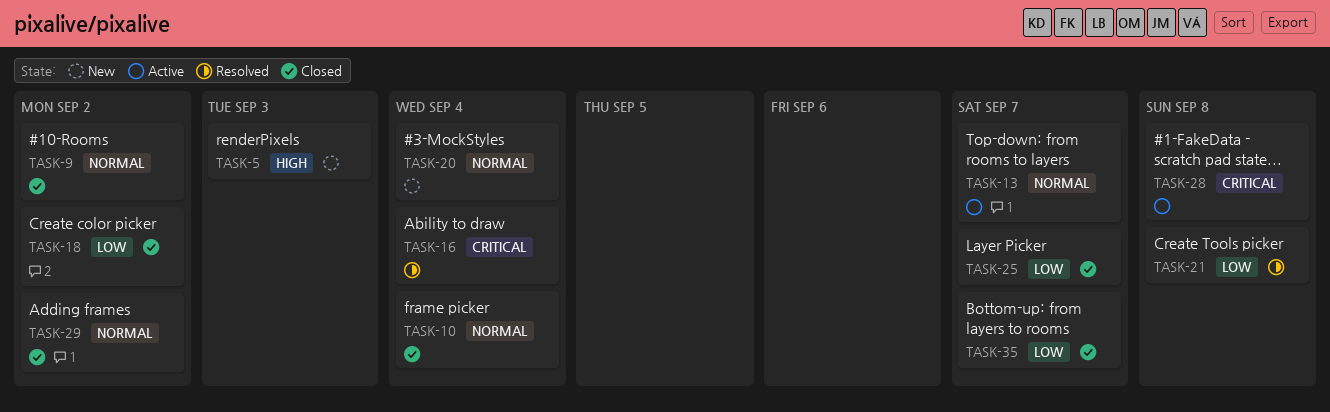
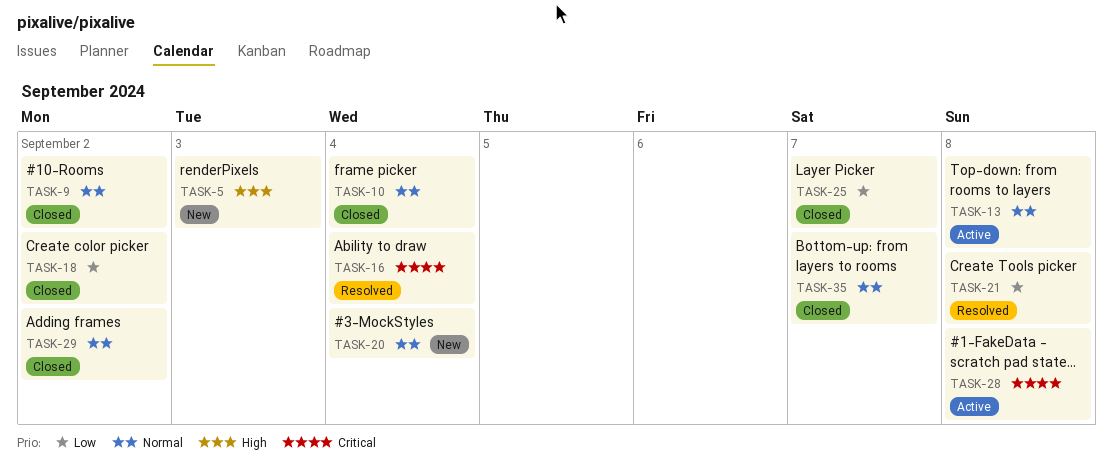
TASK-13, due: Sep 7 -> Sep 8
TASK-35, priority: Low -> Normal

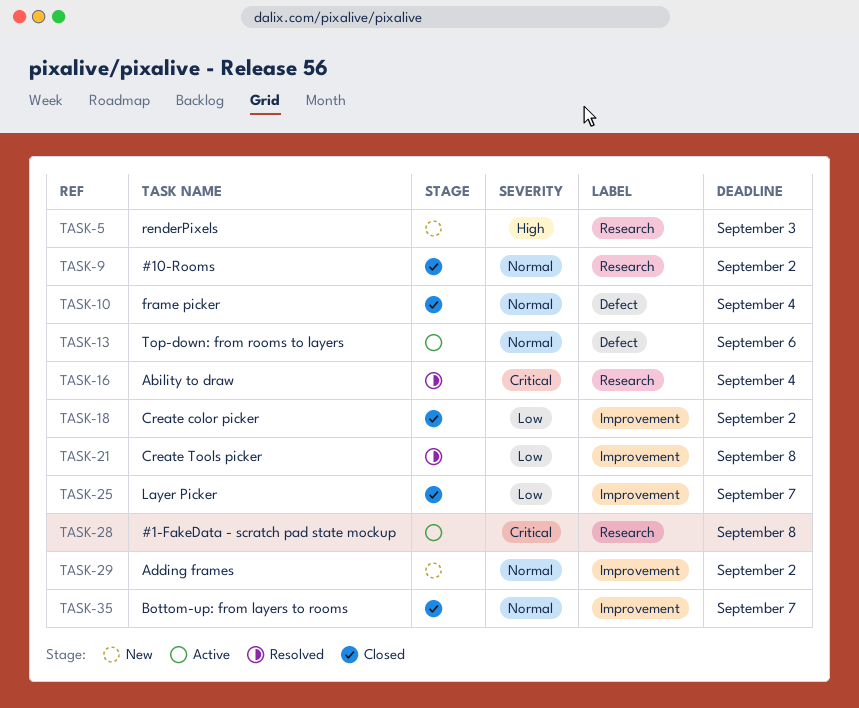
TASK-13, due: Sep 8 -> Sep 6
TASK-20: present -> none
TASK-29, status: Closed -> New

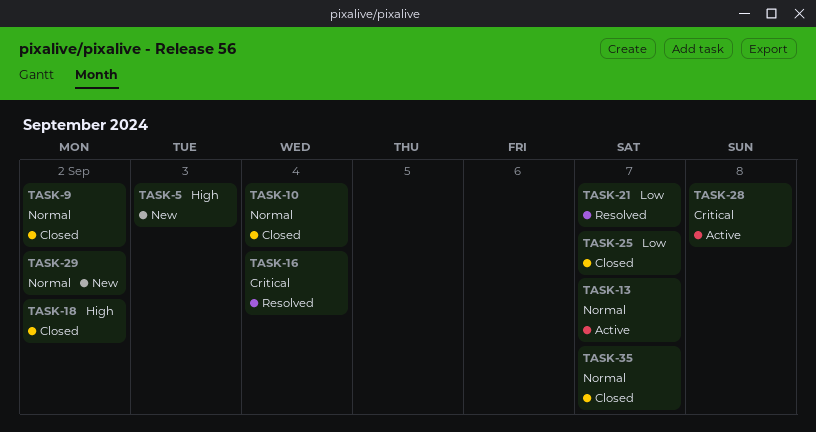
TASK-13, due: Sep 6 -> Sep 7
TASK-18, priority: Low -> High
TASK-21, due: Sep 8 -> Sep 7

